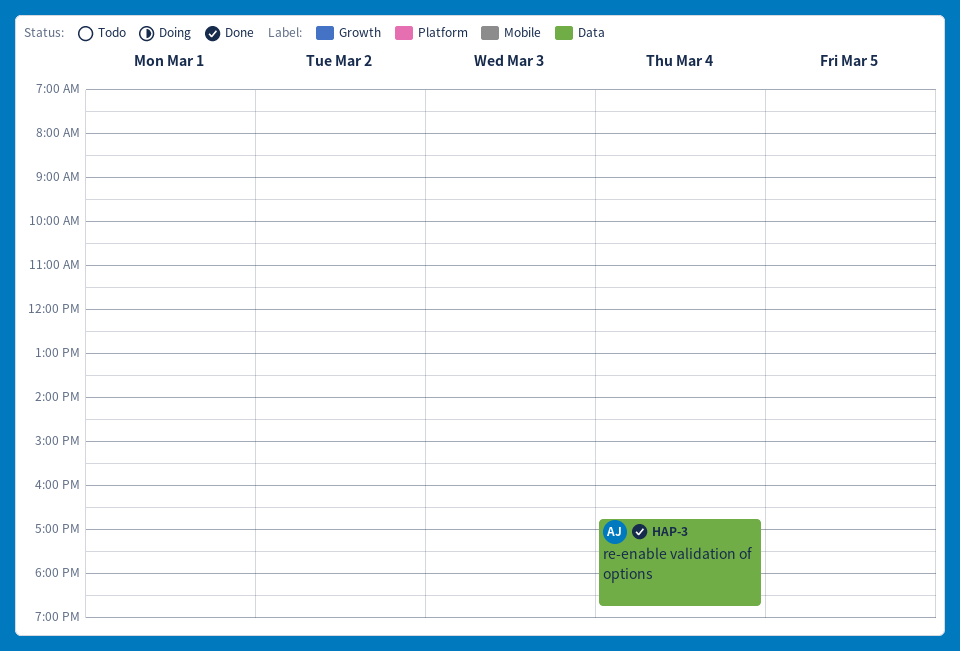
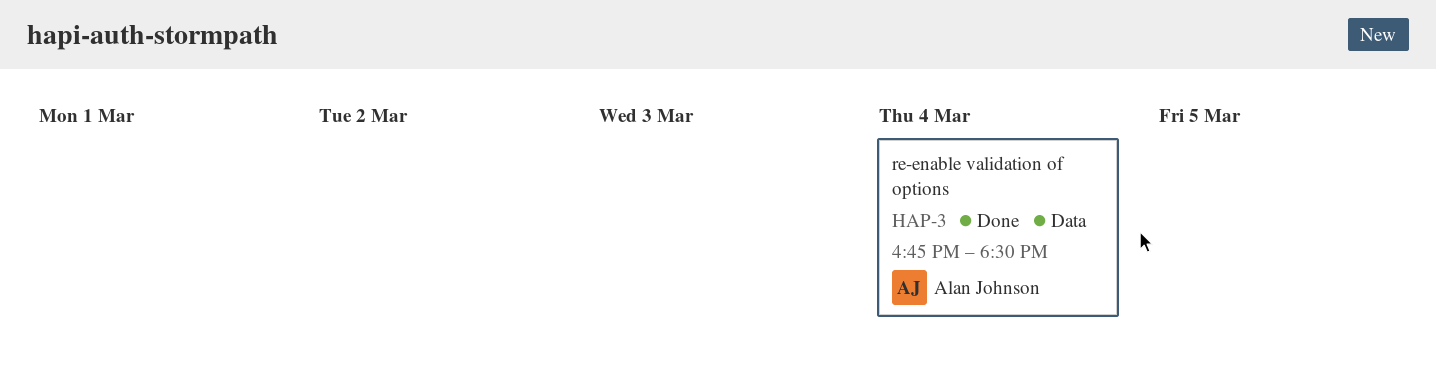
HAP-3, ends: 18:45 -> 18:30

